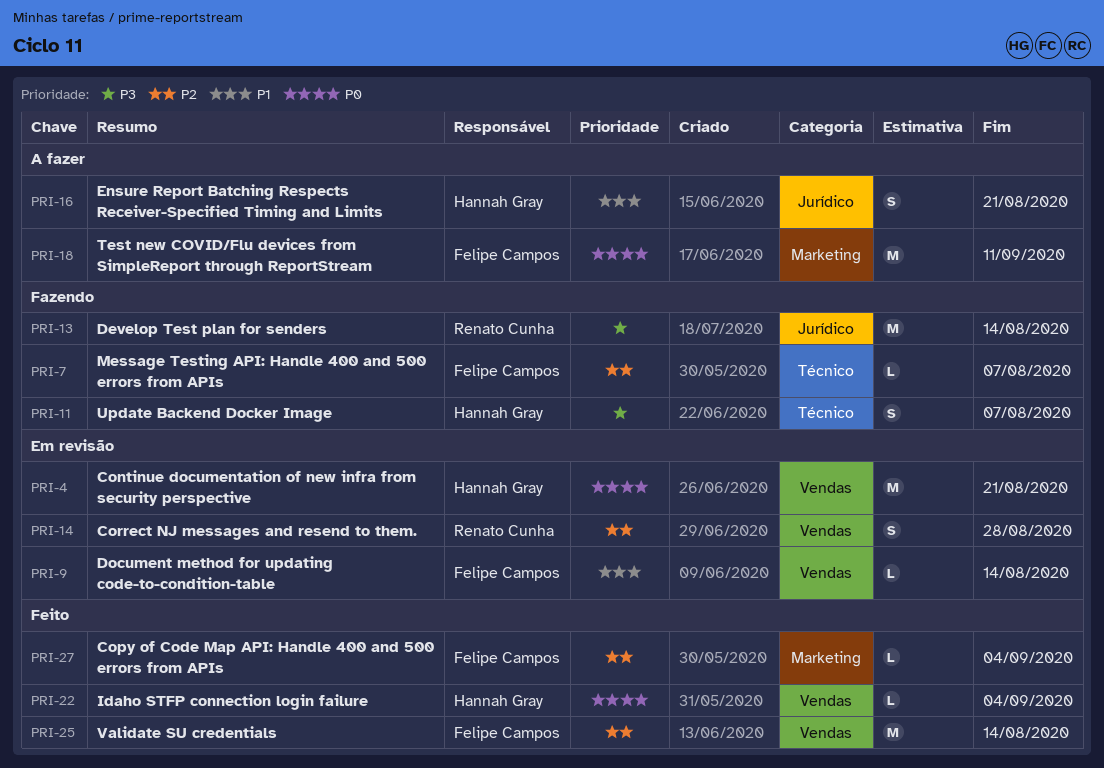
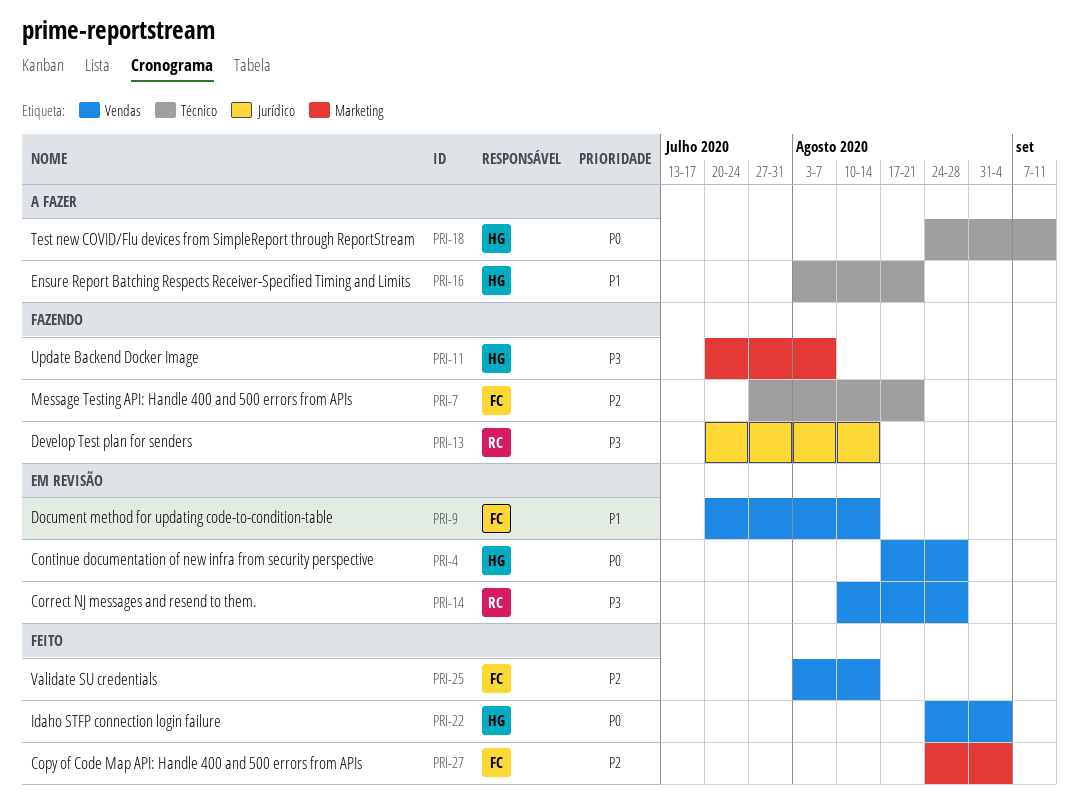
PRI-4, due: Aug 21 -> Aug 28
PRI-7, due: Aug 7 -> Aug 21
PRI-11, label: Técnico -> Marketing
PRI-14, priority: P2 -> P3
PRI-16, label: Jurídico -> Técnico
PRI-18, owner: Felipe Campos -> Hannah Gray
PRI-18, label: Marketing -> Técnico

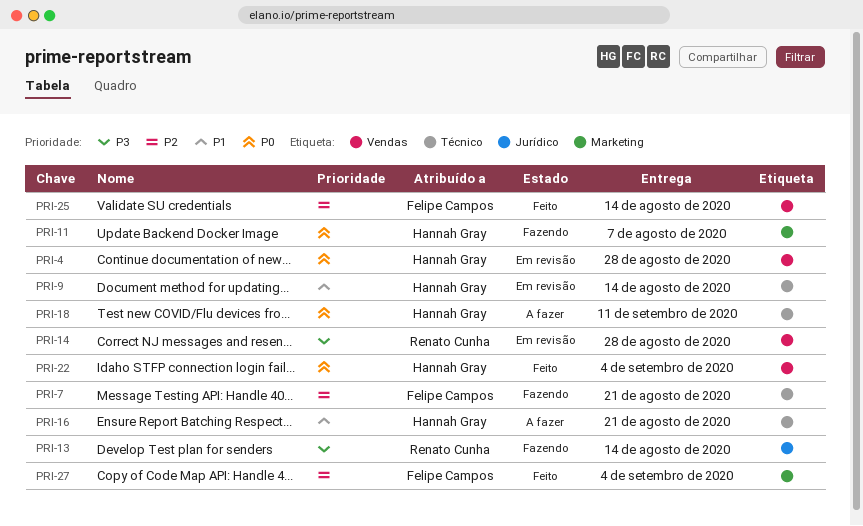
PRI-9, owner: Felipe Campos -> Hannah Gray
PRI-9, label: Vendas -> Técnico
PRI-11, priority: P3 -> P0

